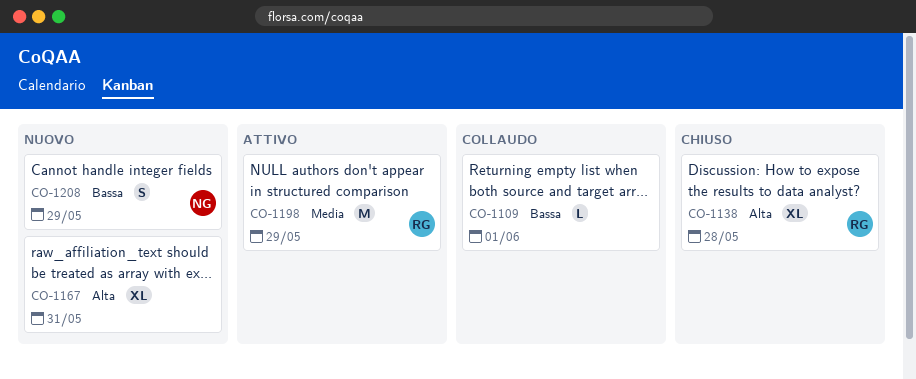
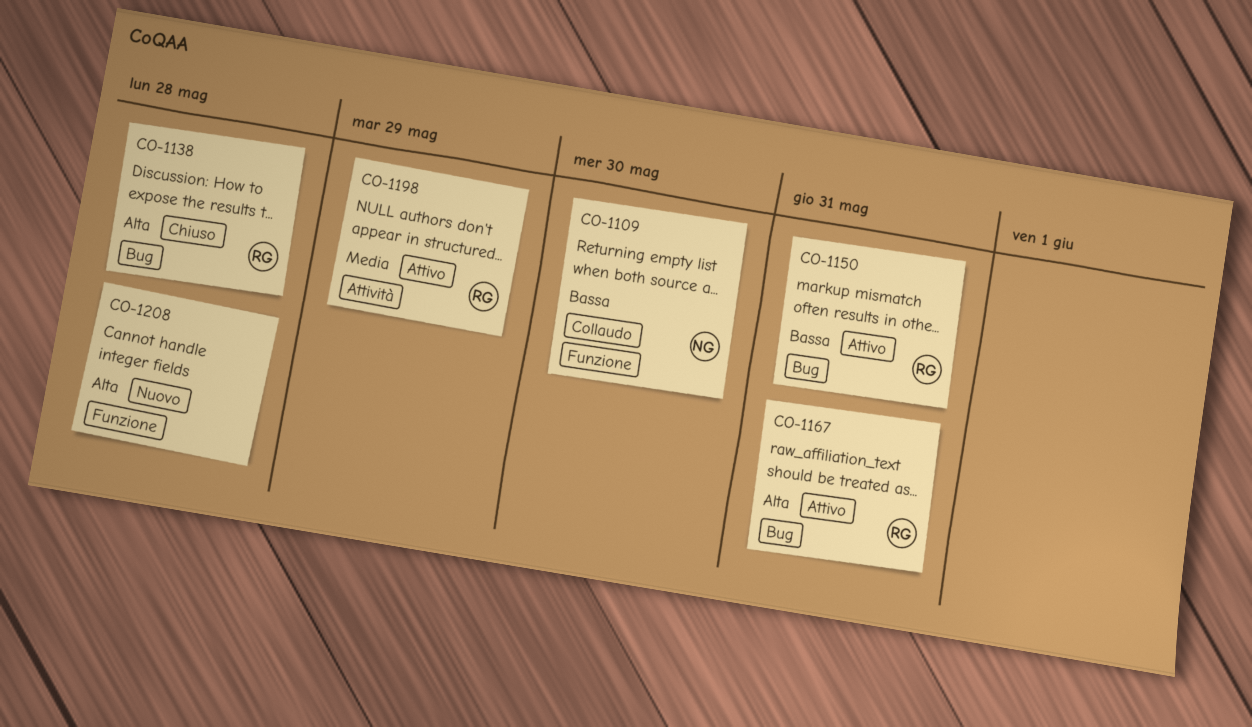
CO-1109, owner: none -> NG
CO-1109, due: Jun 1 -> May 30
CO-1150: none -> present
CO-1167, status: Nuovo -> Attivo
CO-1167, owner: none -> RG
CO-1208, owner: NG -> none
CO-1208, priority: Bassa -> Alta
CO-1208, due: May 29 -> May 28

